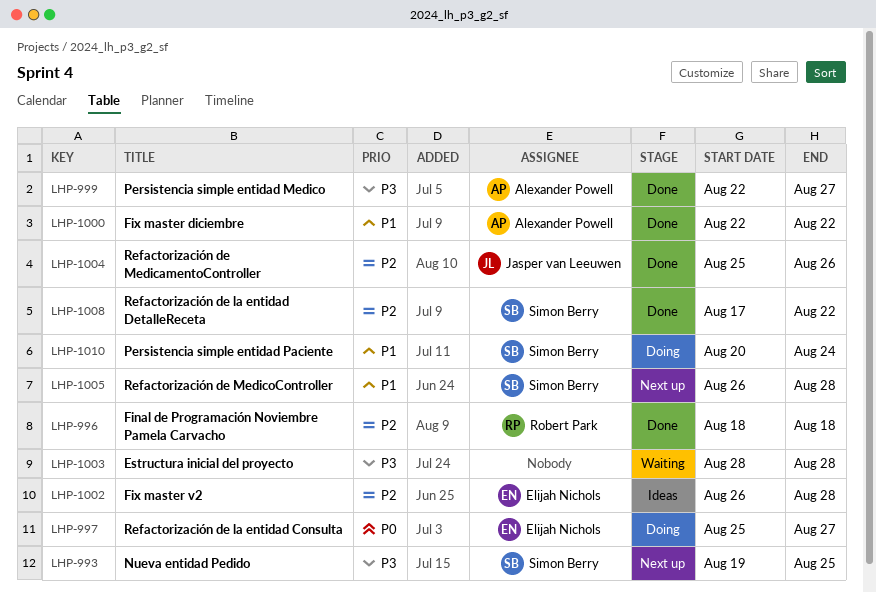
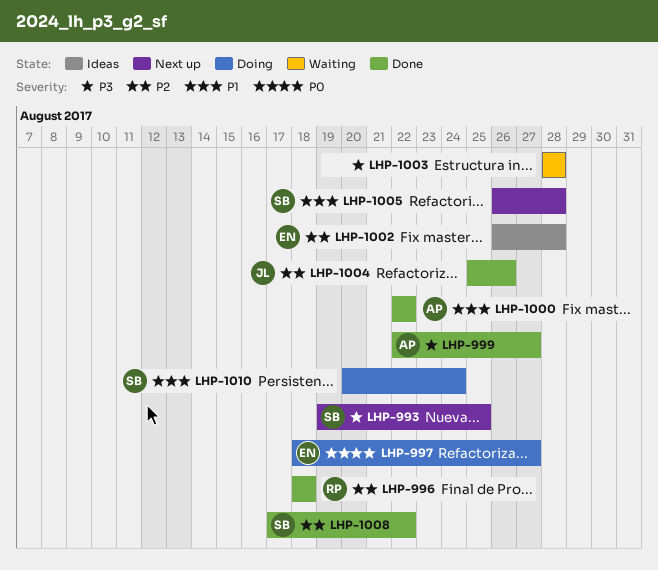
LHP-997, start: Aug 25 -> Aug 18

